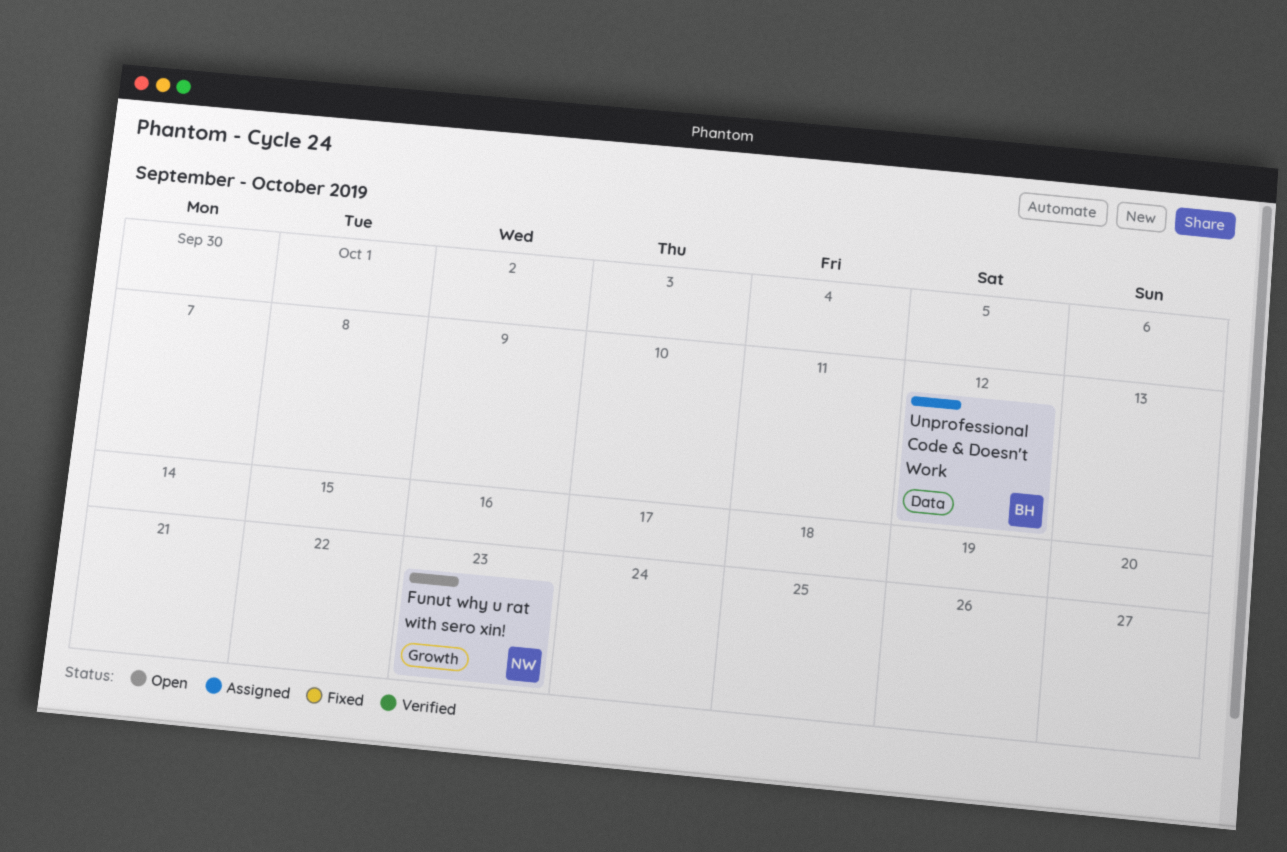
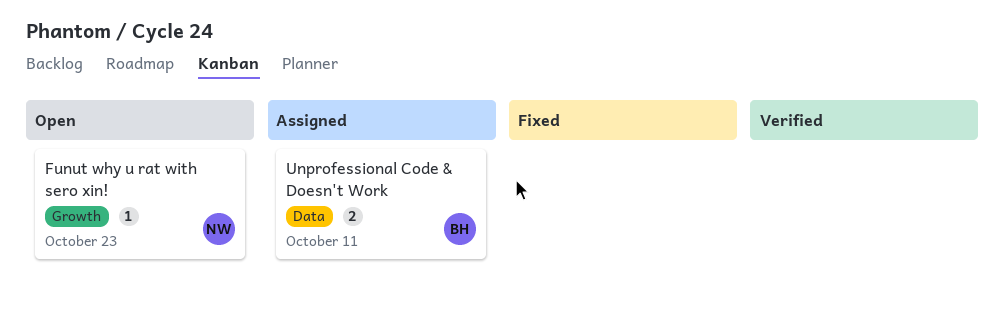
Unprofessional Code & Doesn't Work, due: Oct 12 -> Oct 11

